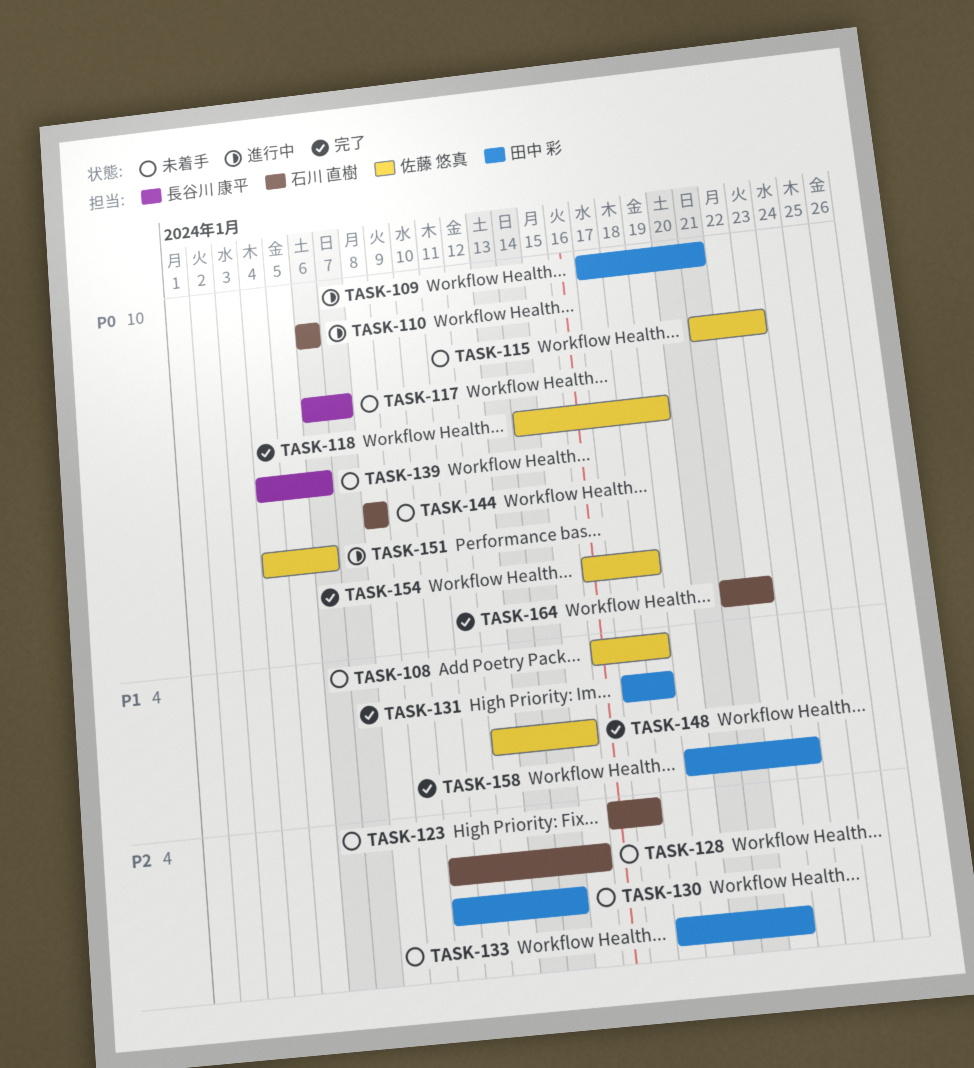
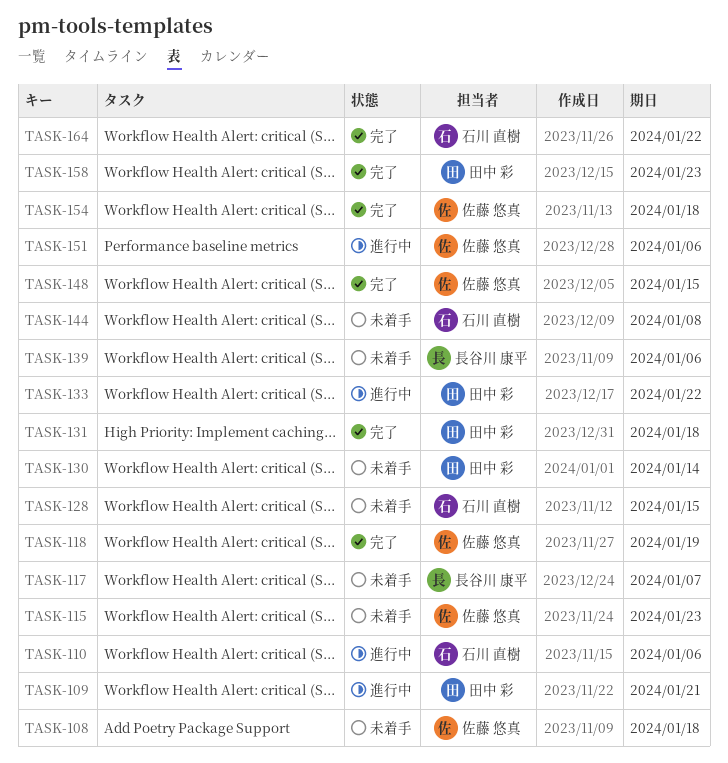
TASK-123: present -> none
TASK-133, status: 未着手 -> 進行中

